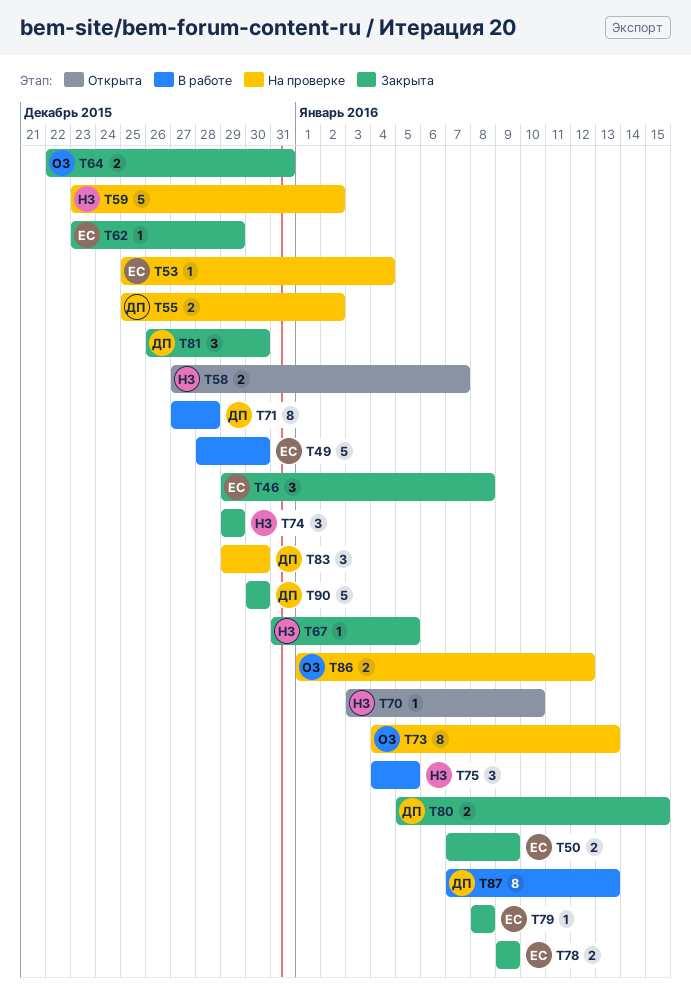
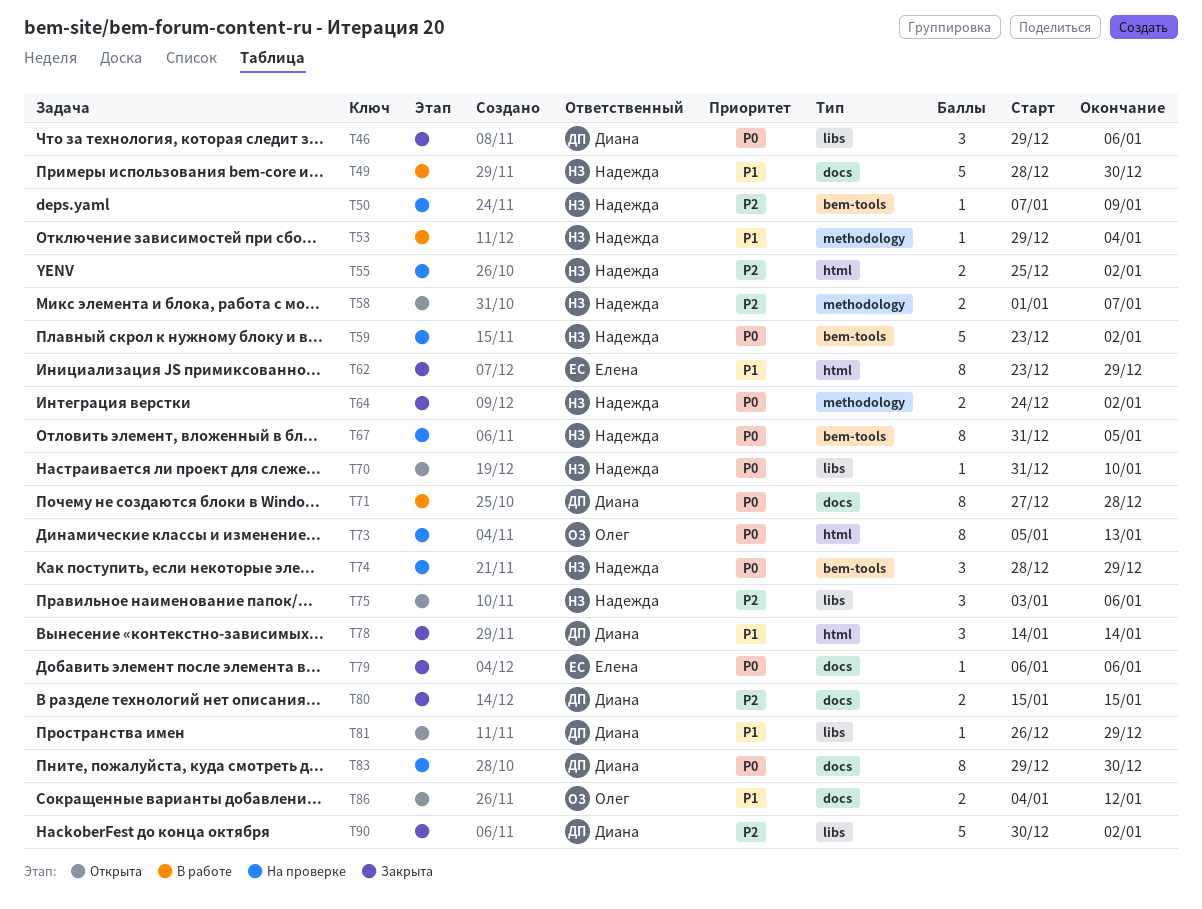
T46, owner: Елена -> Диана
T46, due: Jan 8 -> Jan 6
T49, owner: Елена -> Надежда
T50, status: Закрыта -> На проверке
T50, owner: Елена -> Надежда
T50, estimate: 2 -> 1
T53, status: На проверке -> В работе
T53, owner: Елена -> Надежда
T53, start: Dec 25 -> Dec 29
T55, owner: Диана -> Надежда
T58, start: Dec 27 -> Jan 1
T62, estimate: 1 -> 8
T64, owner: Олег -> Надежда
T64, start: Dec 22 -> Dec 24
T64, due: Dec 31 -> Jan 2
T67, status: Закрыта -> На проверке
T67, estimate: 1 -> 8
T70, start: Jan 3 -> Dec 31
T73, start: Jan 4 -> Jan 5
T74, status: Закрыта -> На проверке
T74, start: Dec 29 -> Dec 28
T75, status: В работе -> Открыта
T75, start: Jan 4 -> Jan 3
T75, due: Jan 5 -> Jan 6
T78, owner: Елена -> Диана
T78, estimate: 2 -> 3
T78, start: Jan 9 -> Jan 14
T78, due: Jan 9 -> Jan 14
T79, start: Jan 8 -> Jan 6
T79, due: Jan 8 -> Jan 6
T80, start: Jan 5 -> Jan 15
T81, status: Закрыта -> Открыта
T81, estimate: 3 -> 1
T81, due: Dec 30 -> Dec 29
T83, estimate: 3 -> 8
T86, status: На проверке -> Открыта
T86, start: Jan 1 -> Jan 4
T87: present -> none
T90, due: Dec 30 -> Jan 2

